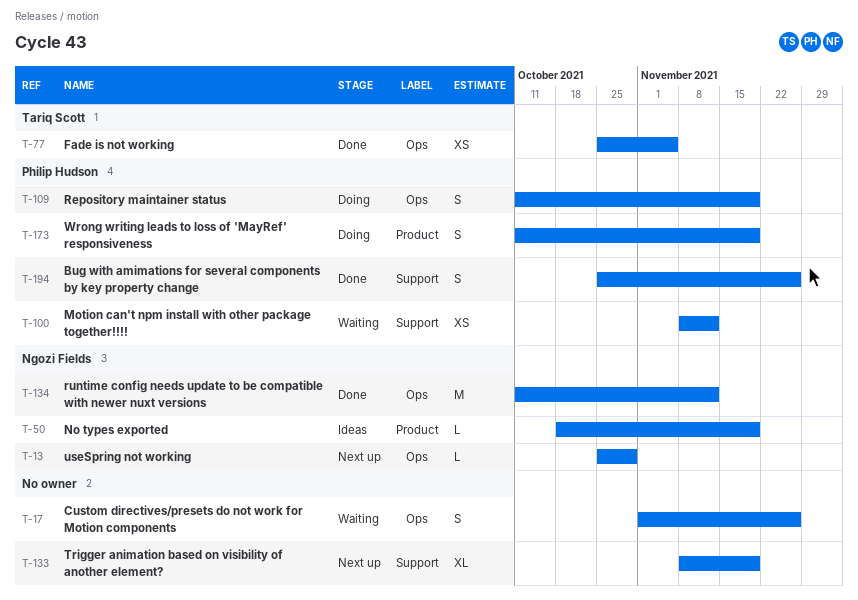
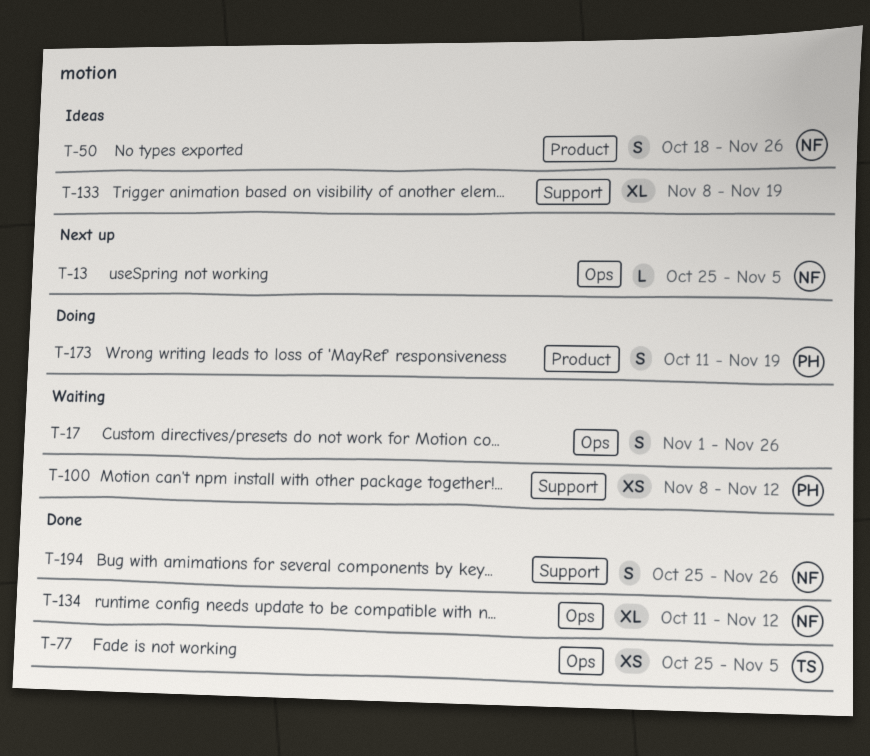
T-13, due: Oct 29 -> Nov 5
T-50, estimate: L -> S
T-50, due: Nov 19 -> Nov 26
T-109: present -> none
T-133, status: Next up -> Ideas
T-134, estimate: M -> XL
T-194, owner: Philip Hudson -> Ngozi Fields

